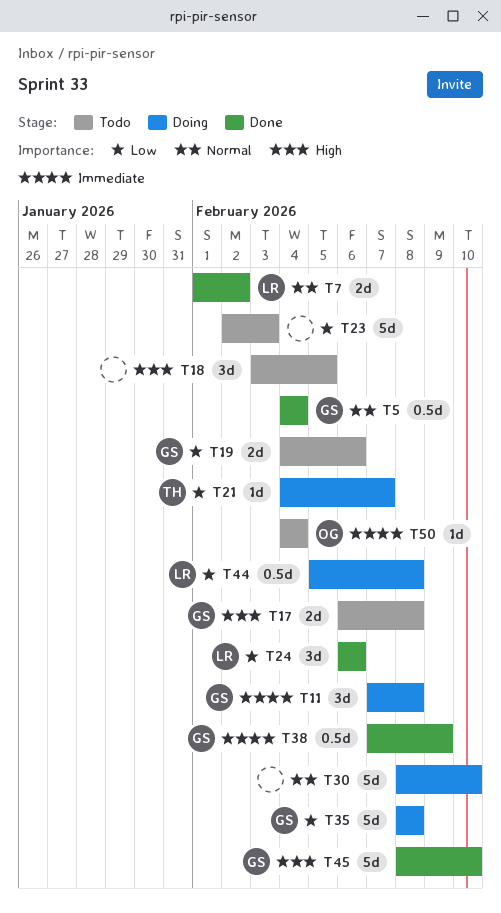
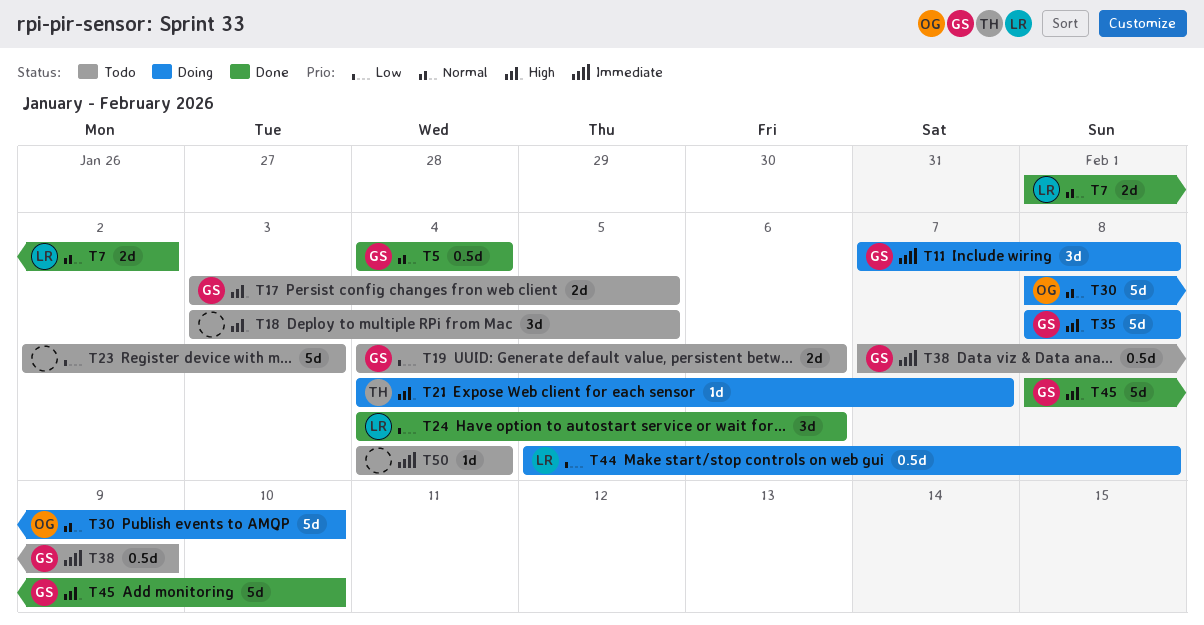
T17, start: Feb 6 -> Feb 3
T17, due: Feb 8 -> Feb 5
T21, priority: Low -> High
T24, start: Feb 6 -> Feb 4
T30, owner: none -> OG
T35, priority: Low -> High
T38, status: Done -> Todo
T50, owner: OG -> none

